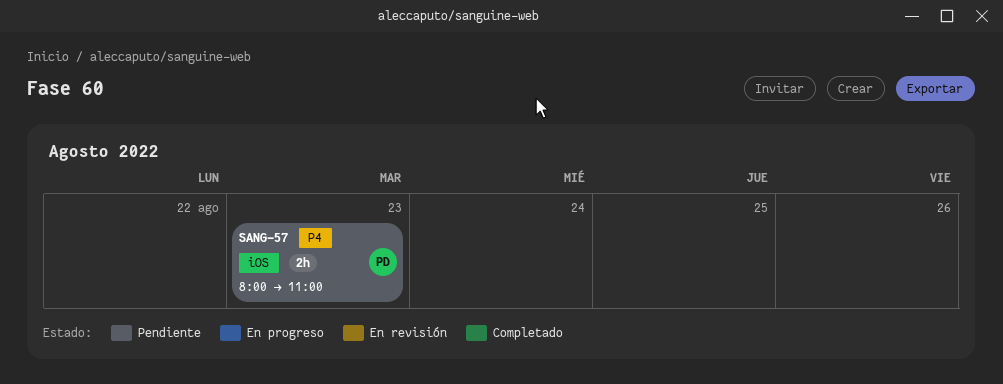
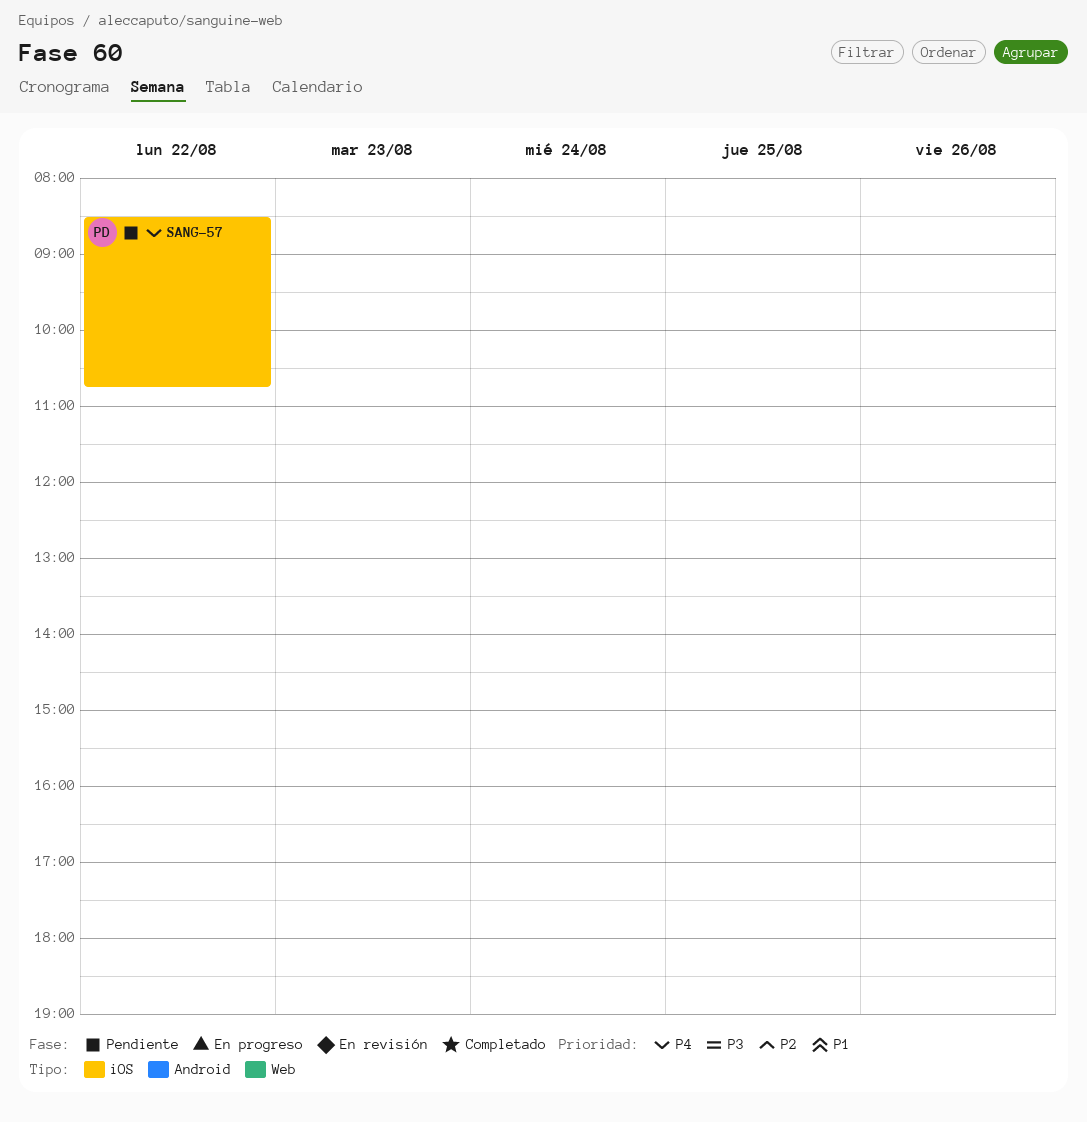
SANG-57, day: Aug 23 -> Aug 22
SANG-57, begins: 08:00 -> 08:30
SANG-57, ends: 11:00 -> 10:45

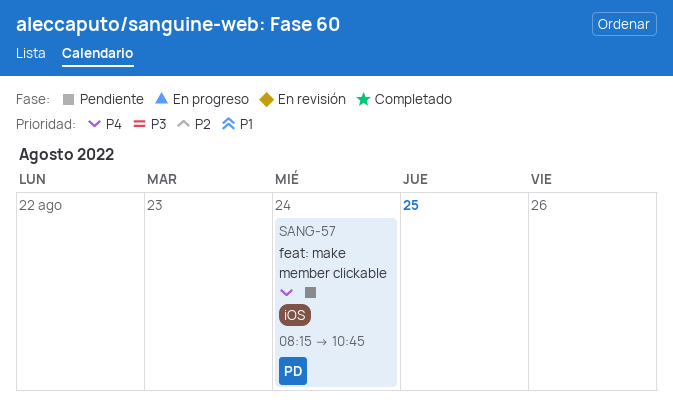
SANG-57, day: Aug 22 -> Aug 24
SANG-57, begins: 08:30 -> 08:15

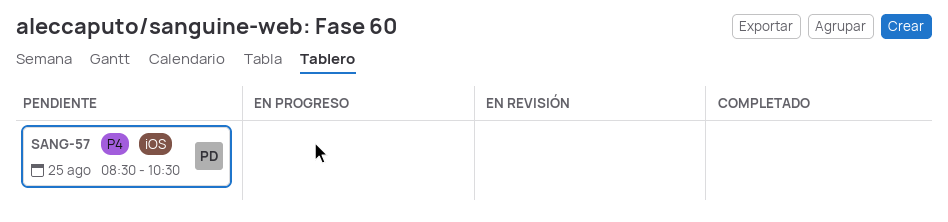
SANG-57, day: Aug 24 -> Aug 25
SANG-57, begins: 08:15 -> 08:30
SANG-57, ends: 10:45 -> 10:30

